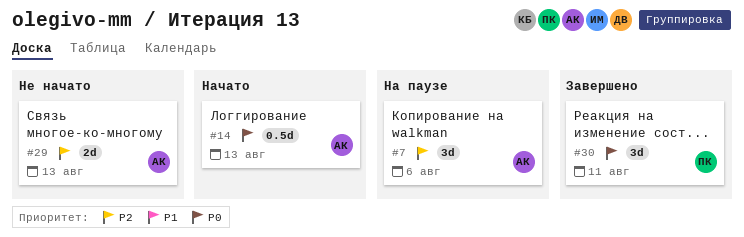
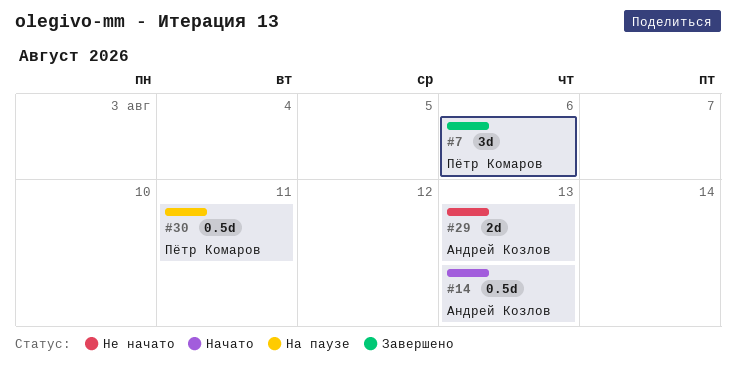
#7, status: На паузе -> Завершено
#7, owner: Андрей Козлов -> Пётр Комаров
#30, status: Завершено -> На паузе
#30, estimate: 3d -> 0.5d

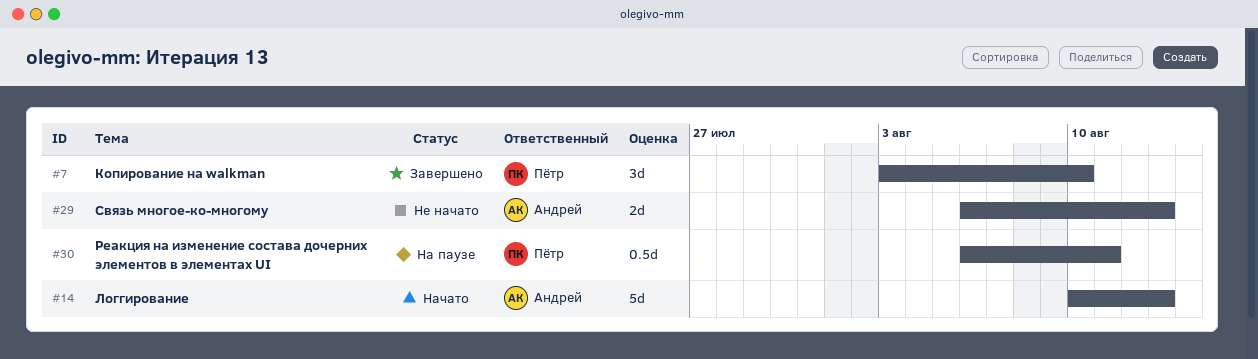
#7, due: Aug 6 -> Aug 10
#14, estimate: 0.5d -> 5d

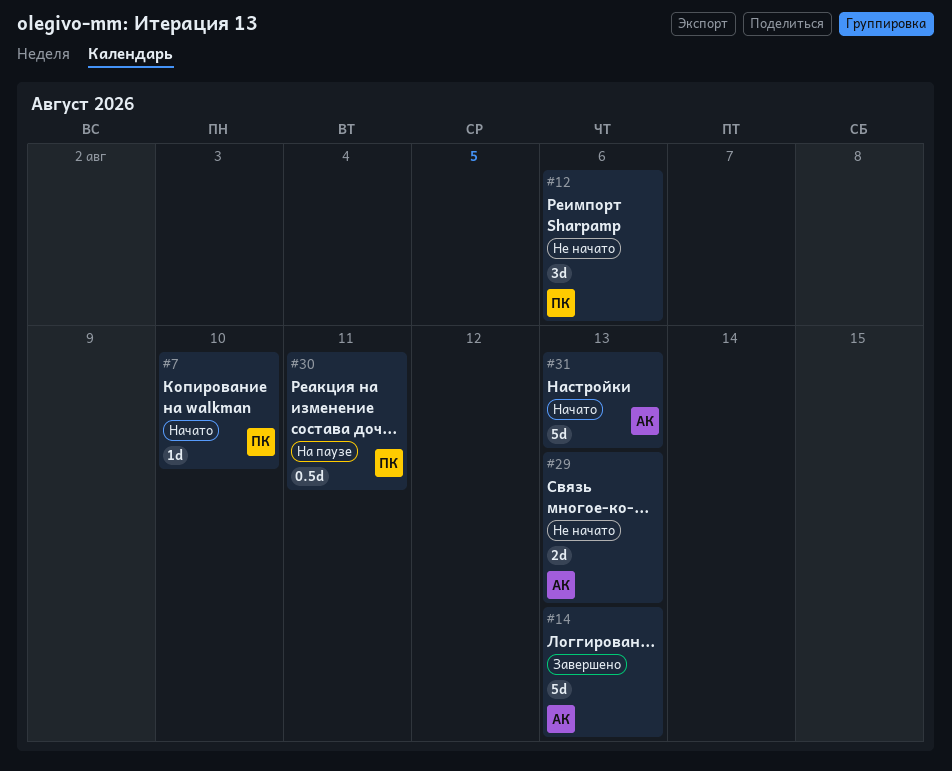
#7, status: Завершено -> Начато
#7, estimate: 3d -> 1d
#12: none -> present
#14, status: Начато -> Завершено
#31: none -> present

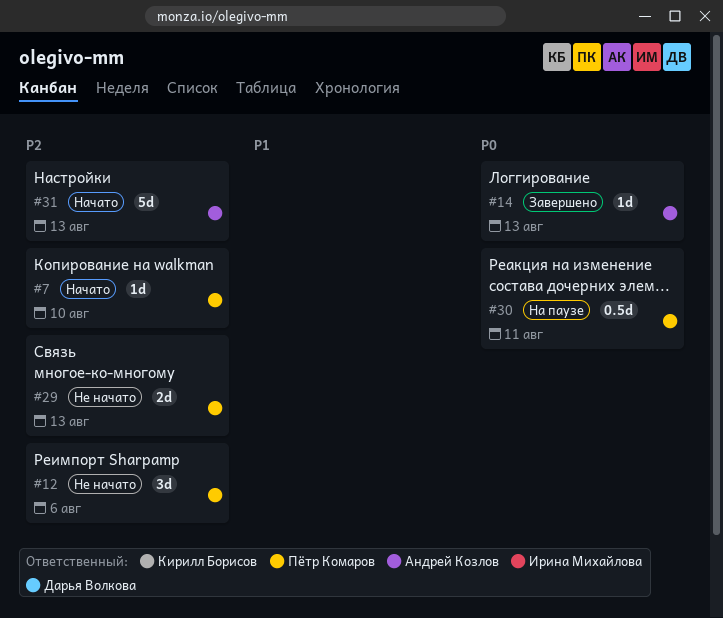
#14, estimate: 5d -> 1d
#29, owner: Андрей Козлов -> Пётр Комаров

